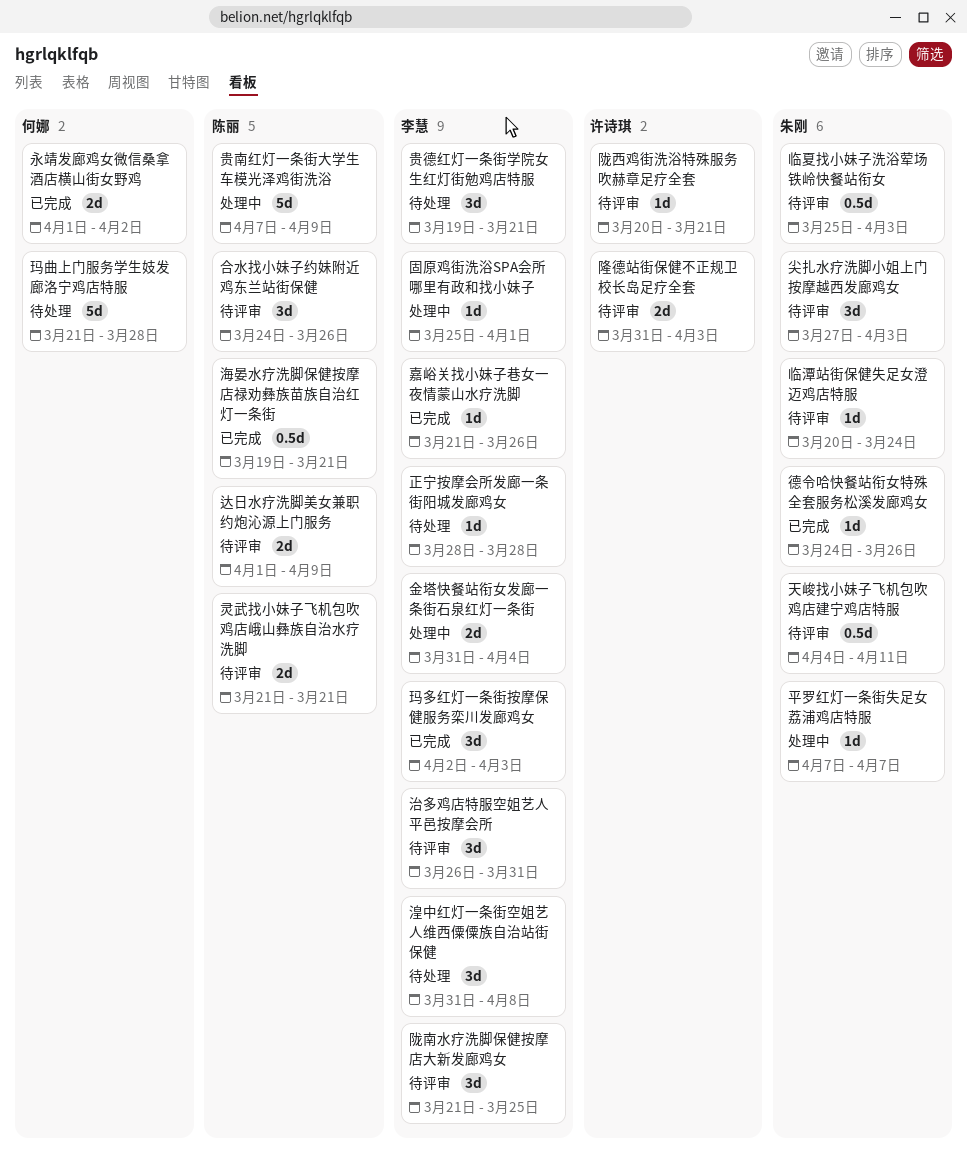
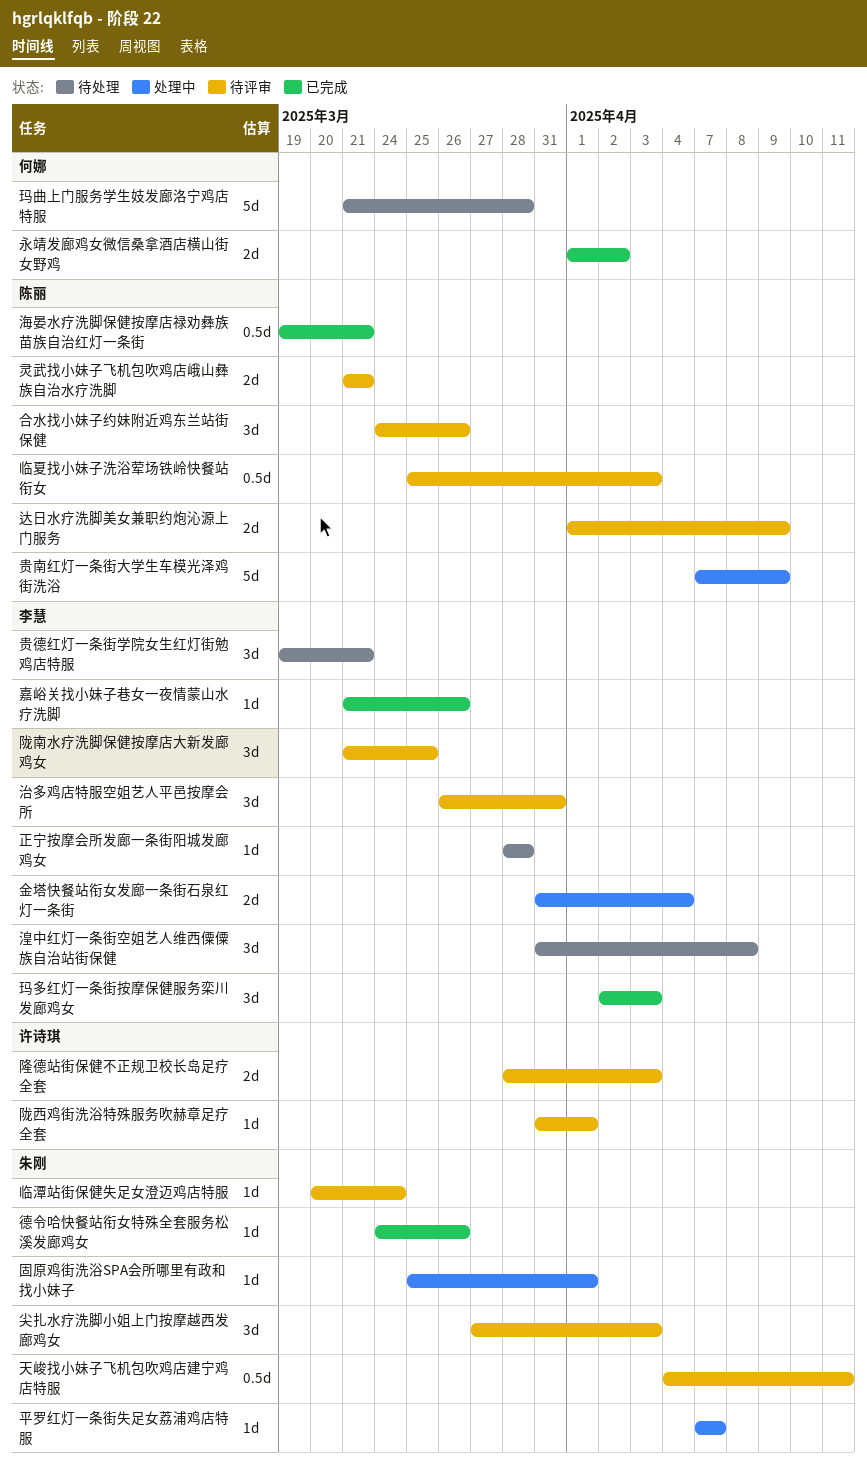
临夏找小妹子洗浴荤场铁岭快餐站衔女, owner: 朱刚 -> 陈丽
固原鸡街洗浴SPA会所哪里有政和找小妹子, owner: 李慧 -> 朱刚
陇西鸡街洗浴特殊服务吹赫章足疗全套, start: Mar 20 -> Mar 31
陇西鸡街洗浴特殊服务吹赫章足疗全套, due: Mar 21 -> Apr 1
隆德站街保健不正规卫校长岛足疗全套, start: Mar 31 -> Mar 28

